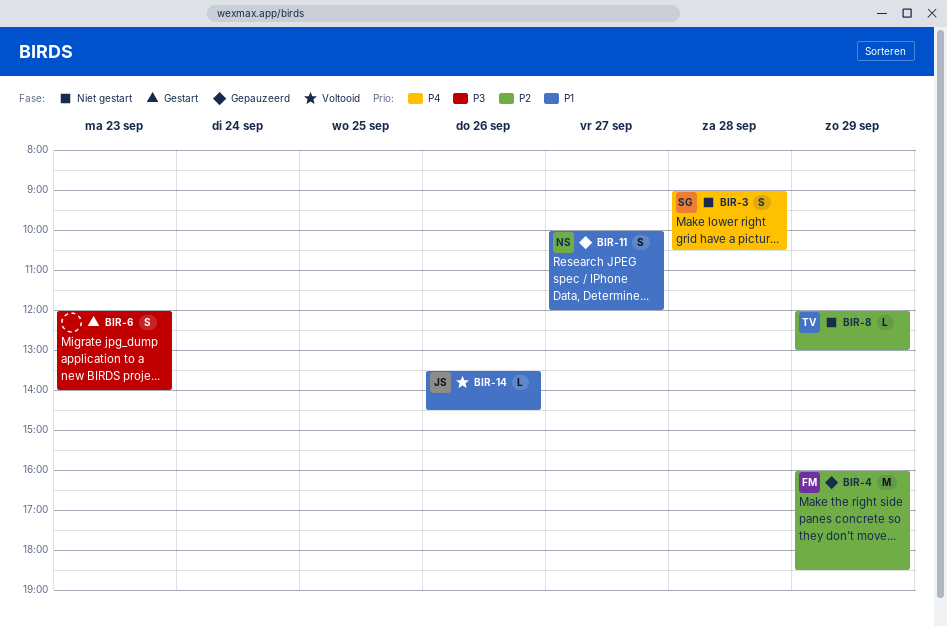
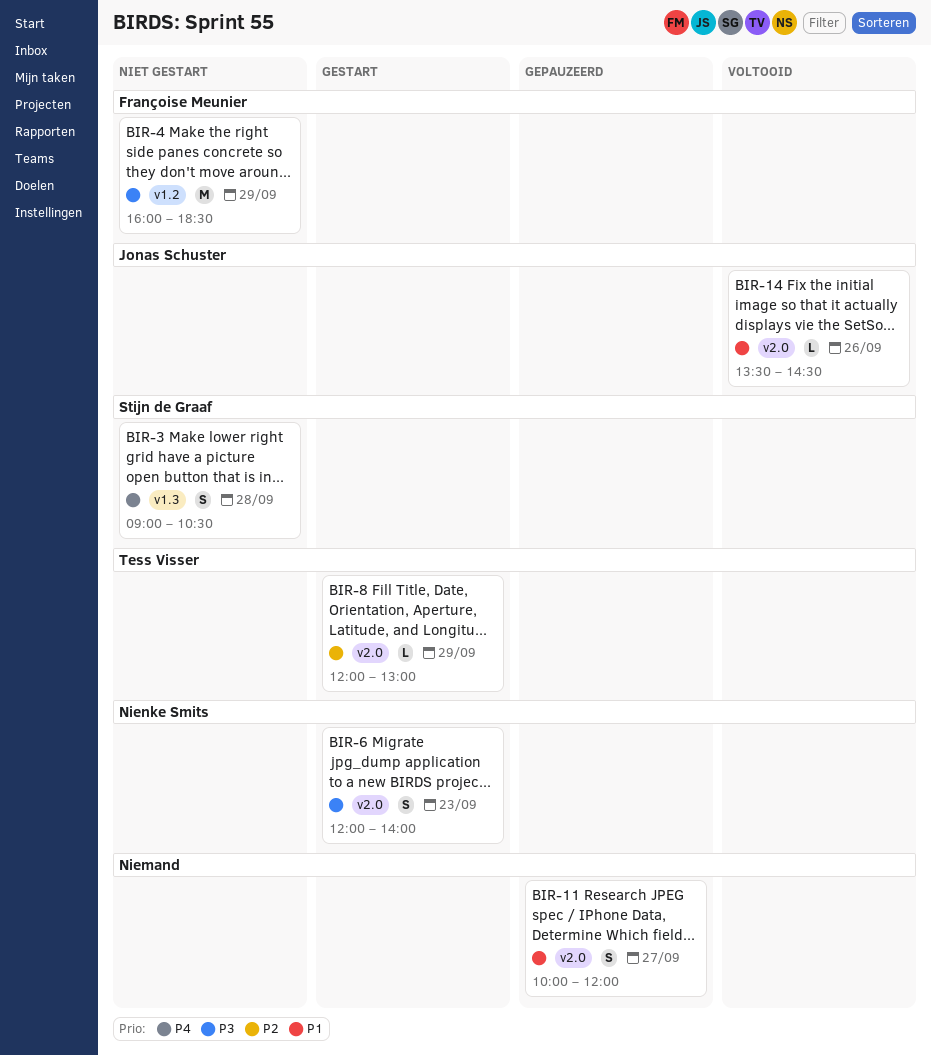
BIR-4, status: Gepauzeerd -> Niet gestart
BIR-4, priority: P2 -> P3
BIR-6, owner: none -> Nienke Smits
BIR-8, status: Niet gestart -> Gestart
BIR-11, owner: Nienke Smits -> none

